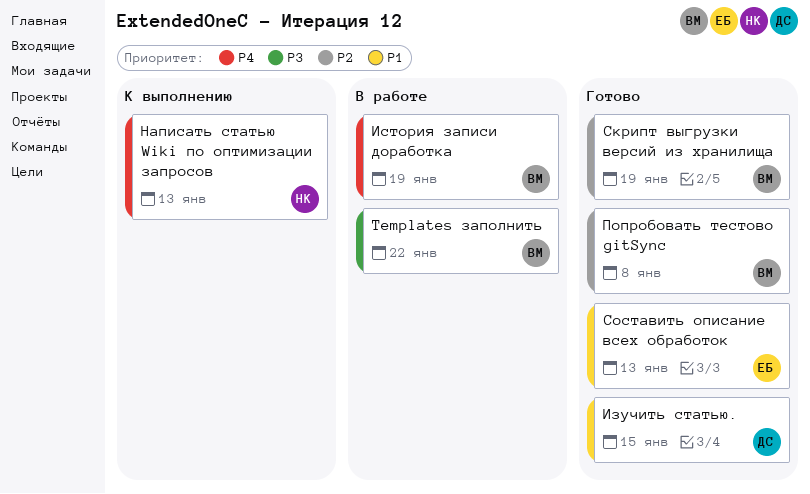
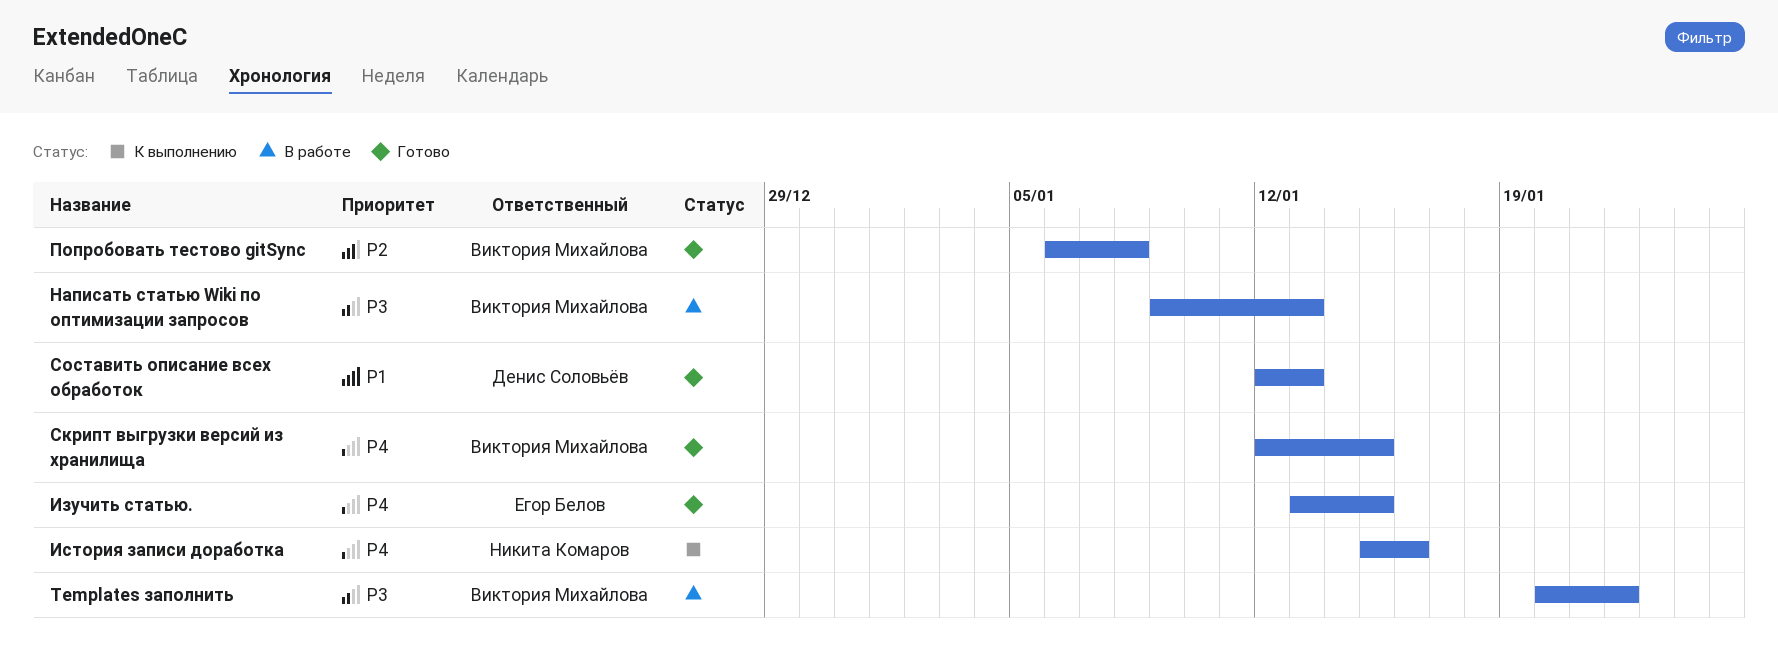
Изучить статью., owner: Денис Соловьёв -> Егор Белов
Изучить статью., priority: P1 -> P4
История записи доработка, status: В работе -> К выполнению
История записи доработка, owner: Виктория Михайлова -> Никита Комаров
История записи доработка, due: Jan 19 -> Jan 16
Написать статью Wiki по оптимизации запросов, status: К выполнению -> В работе
Написать статью Wiki по оптимизации запросов, owner: Никита Комаров -> Виктория Михайлова
Написать статью Wiki по оптимизации запросов, priority: P4 -> P3
Скрипт выгрузки версий из хранилища, priority: P2 -> P4
Скрипт выгрузки версий из хранилища, due: Jan 19 -> Jan 15
Составить описание всех обработок, owner: Егор Белов -> Денис Соловьёв

